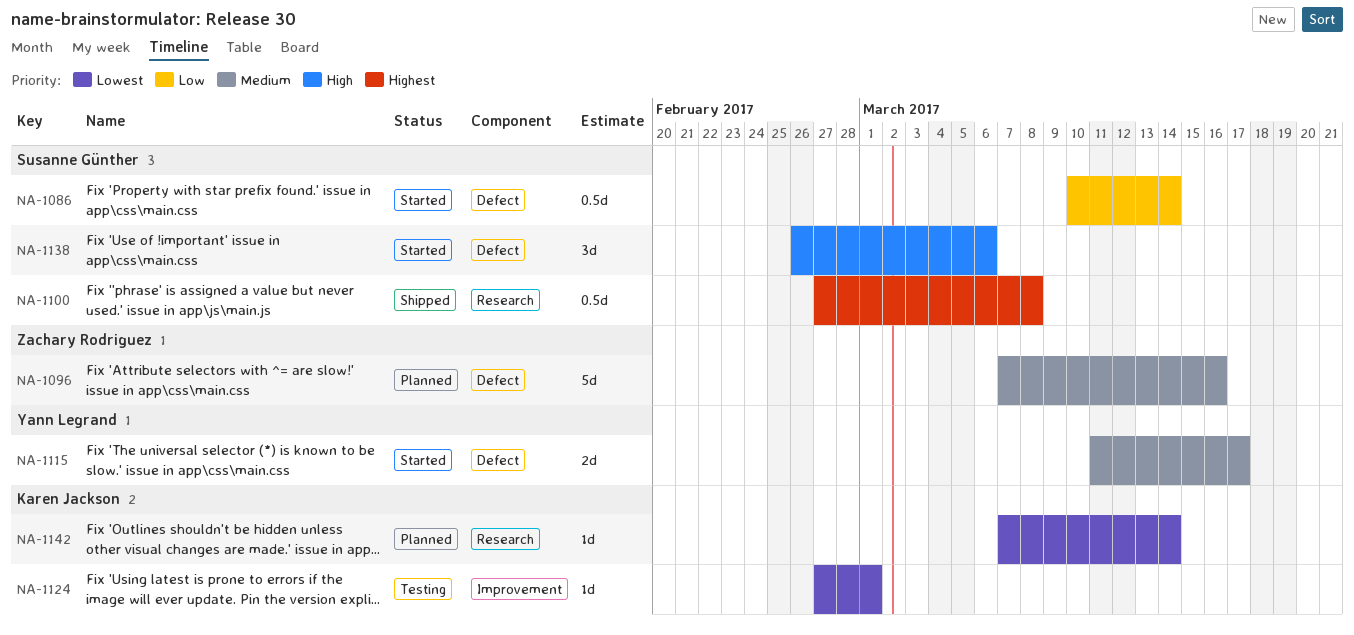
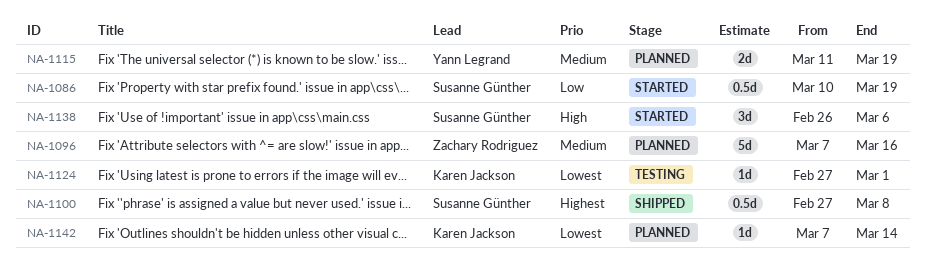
NA-1086, due: Mar 14 -> Mar 19
NA-1115, status: Started -> Planned
NA-1115, due: Mar 17 -> Mar 19

